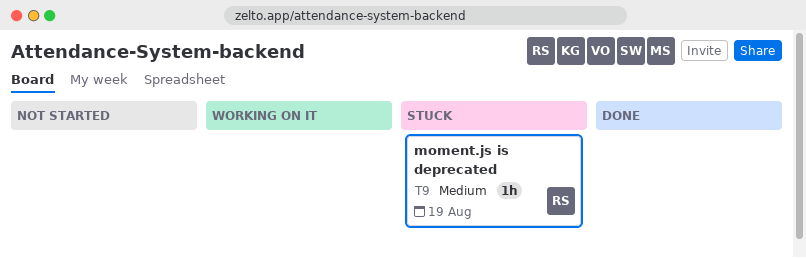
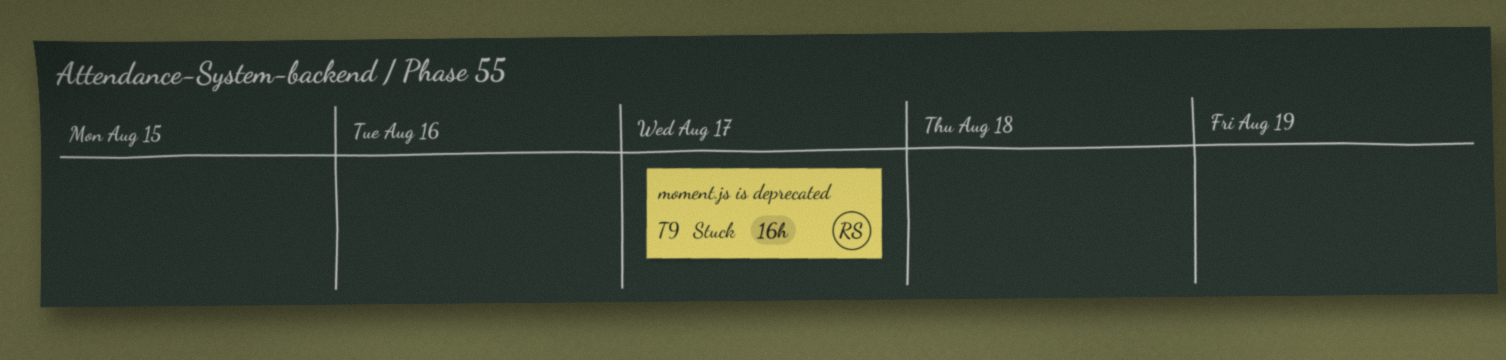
T9, estimate: 1h -> 16h
T9, due: Aug 19 -> Aug 17

